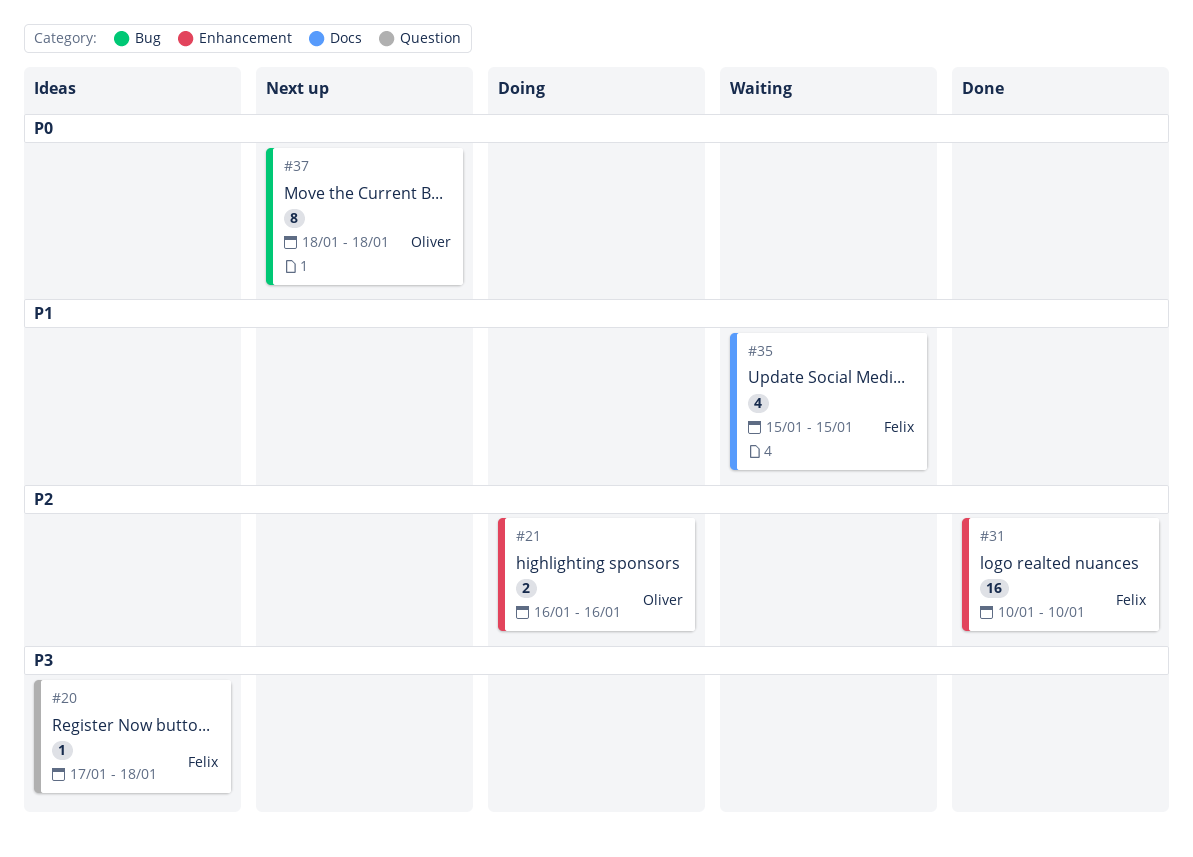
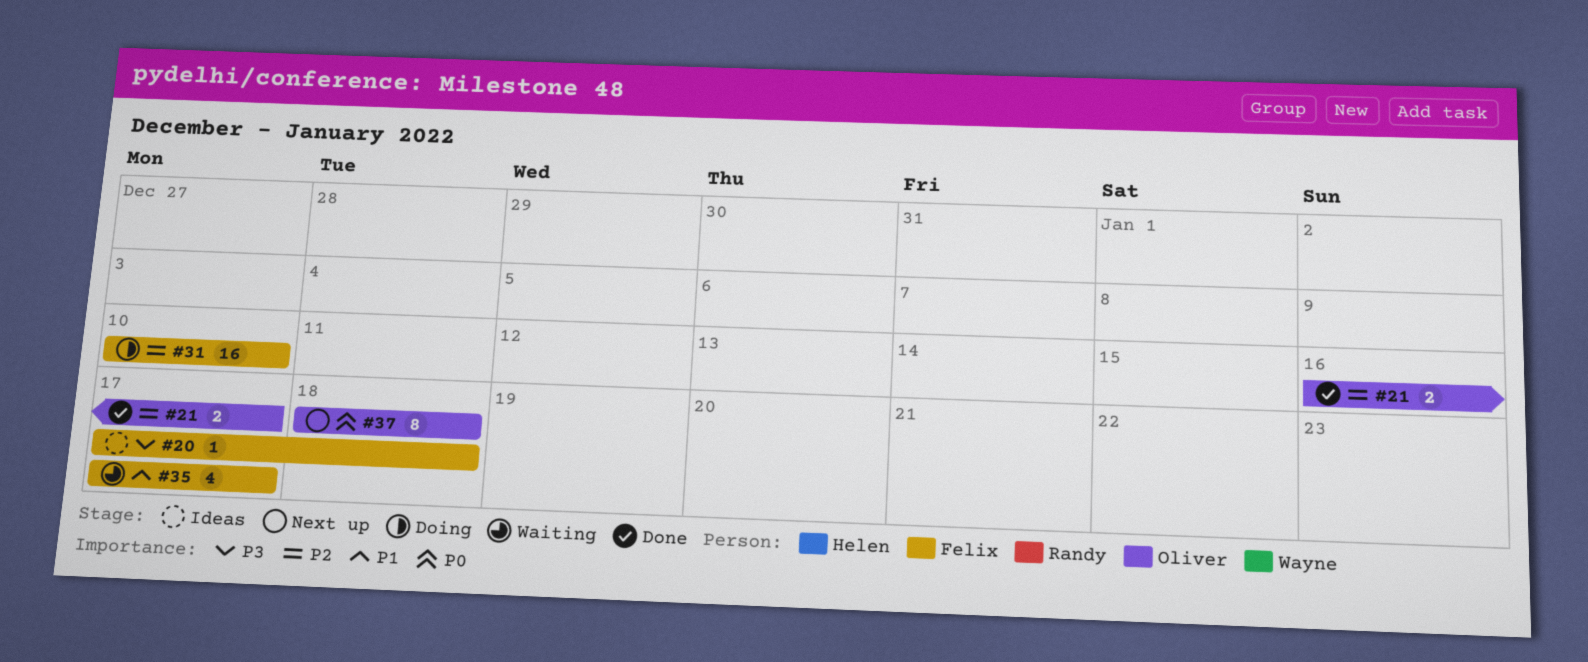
#21, status: Doing -> Done
#21, due: Jan 16 -> Jan 17
#31, status: Done -> Doing
#35, start: Jan 15 -> Jan 17
#35, due: Jan 15 -> Jan 17

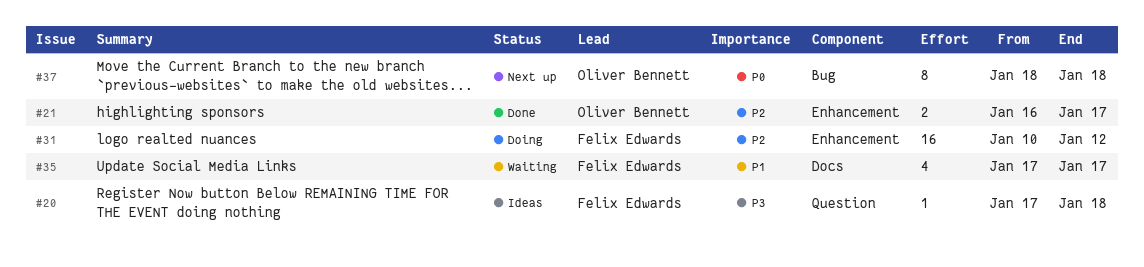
#31, due: Jan 10 -> Jan 12

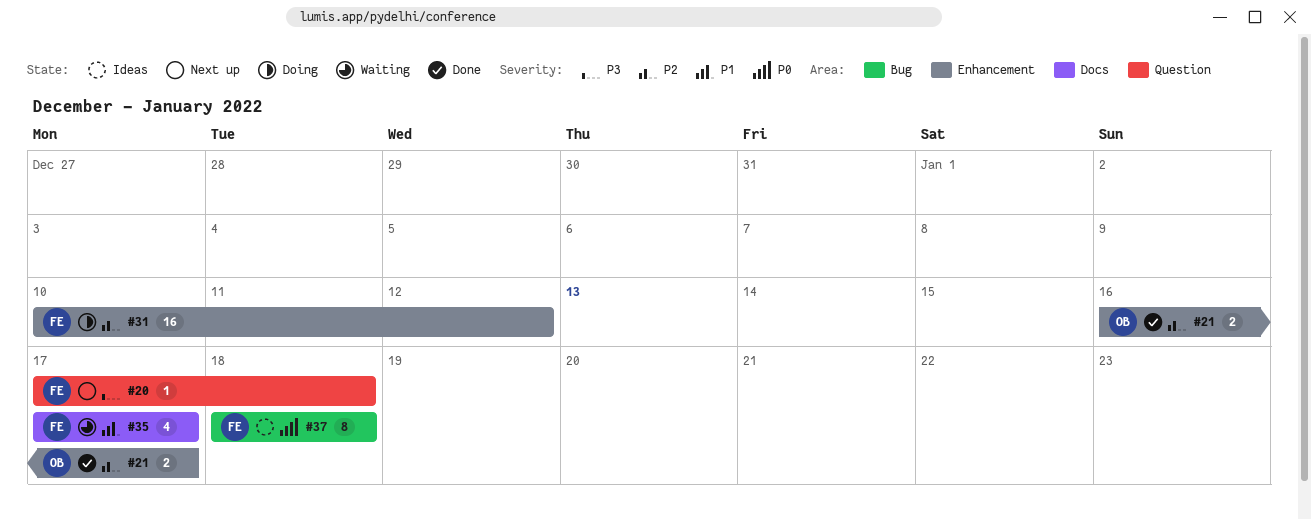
#20, status: Ideas -> Next up
#37, status: Next up -> Ideas
#37, owner: Oliver Bennett -> Felix Edwards

